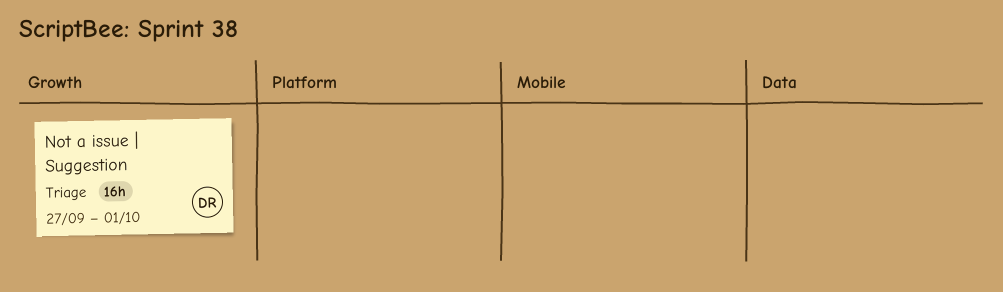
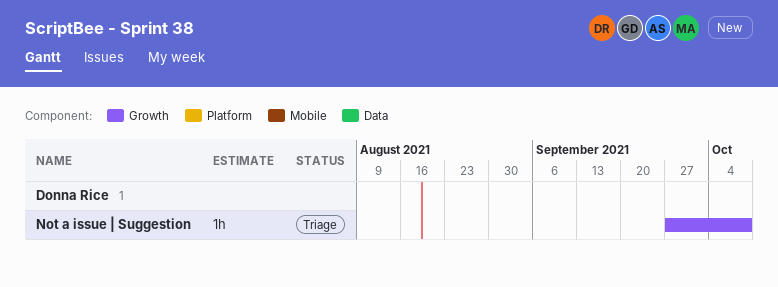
Not a issue | Suggestion, estimate: 16h -> 1h
Not a issue | Suggestion, due: Oct 1 -> Oct 8

